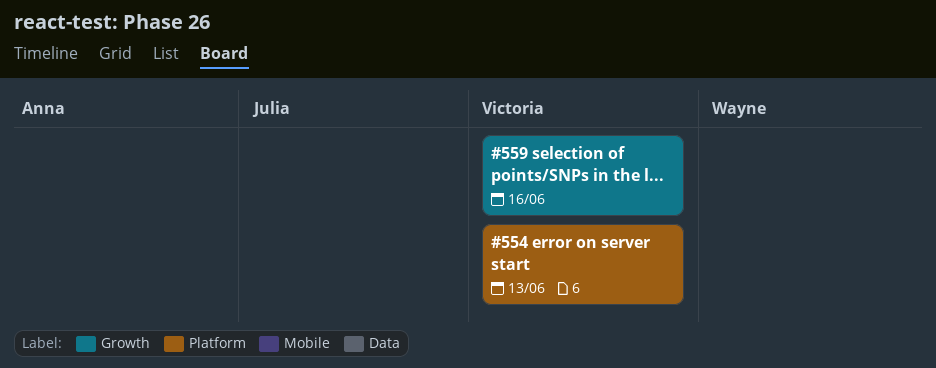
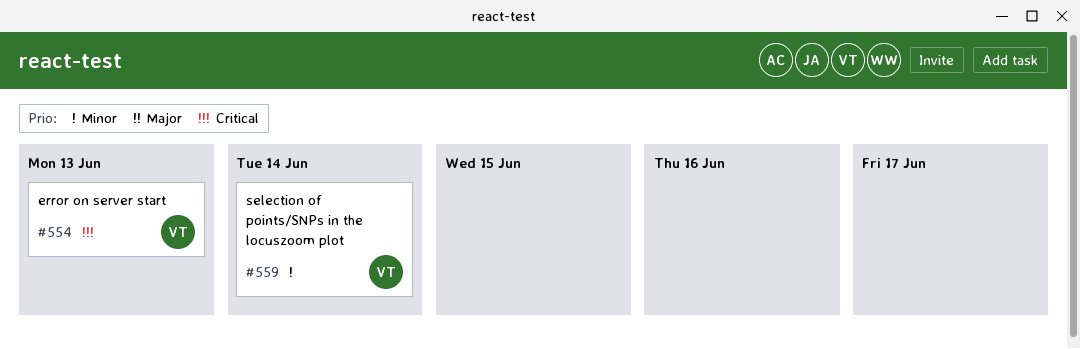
#559, due: Jun 16 -> Jun 14

